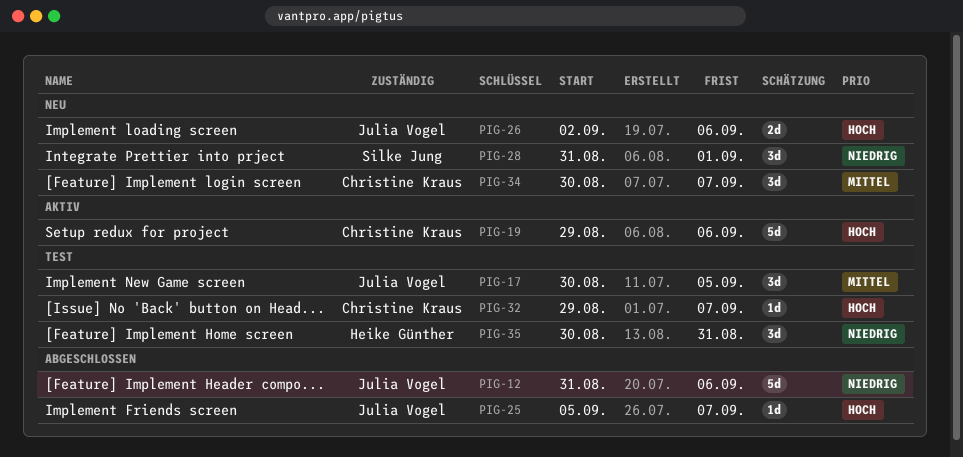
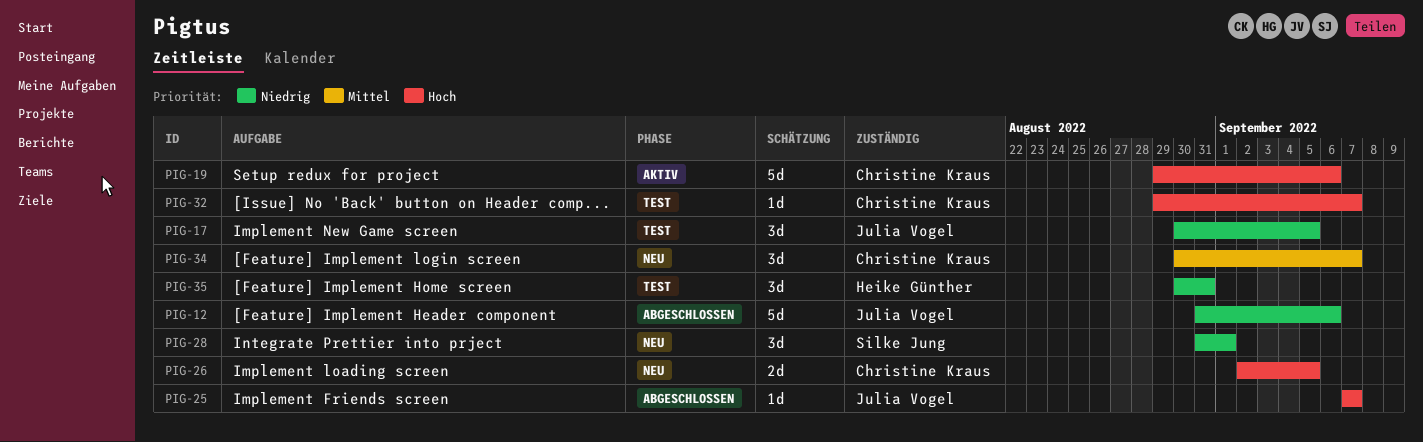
PIG-17, priority: Mittel -> Niedrig
PIG-25, start: Sep 5 -> Sep 7
PIG-26, owner: Julia Vogel -> Christine Kraus
PIG-26, due: Sep 6 -> Sep 5

